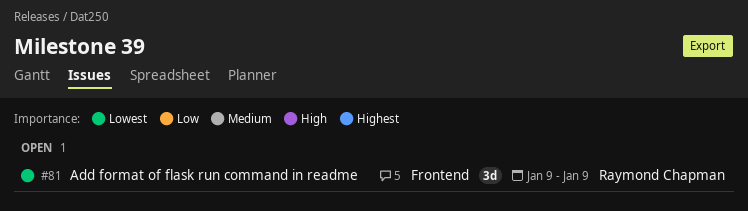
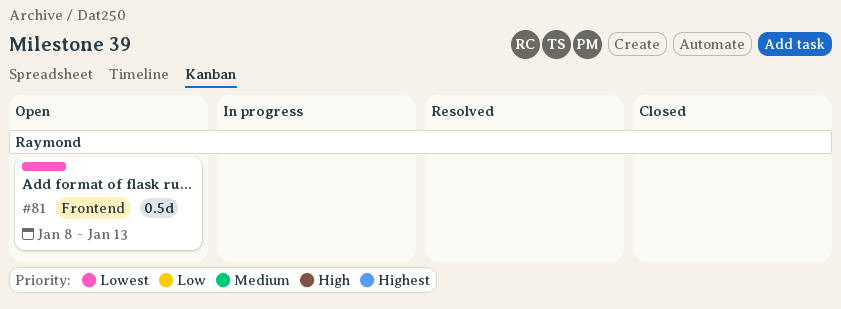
#81, estimate: 3d -> 0.5d
#81, start: Jan 9 -> Jan 8
#81, due: Jan 9 -> Jan 13

